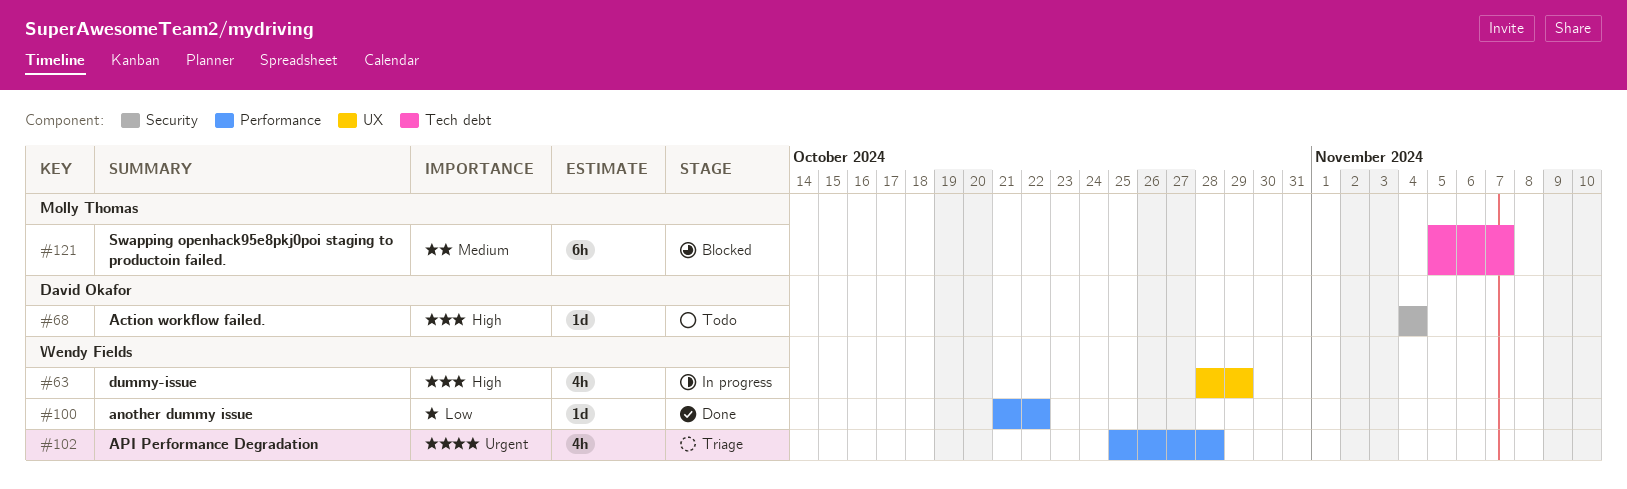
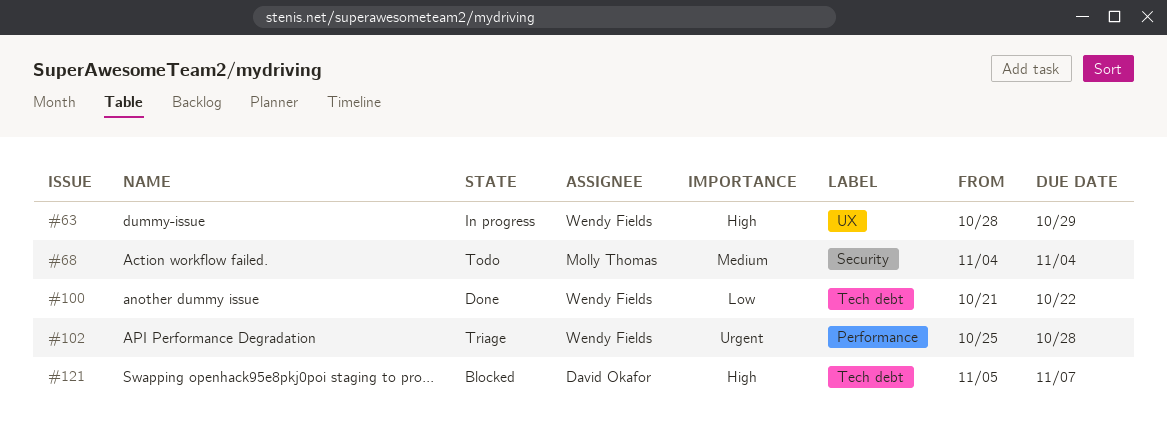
#68, owner: David Okafor -> Molly Thomas
#68, priority: High -> Medium
#100, label: Performance -> Tech debt
#121, owner: Molly Thomas -> David Okafor
#121, priority: Medium -> High

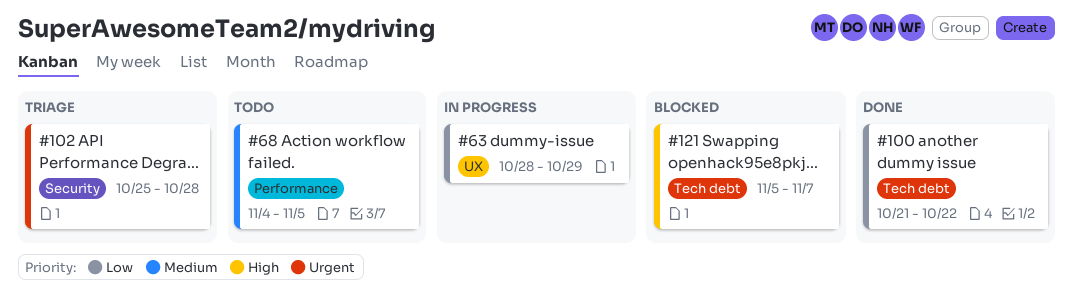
#63, priority: High -> Low
#68, label: Security -> Performance
#68, due: Nov 4 -> Nov 5
#102, label: Performance -> Security

